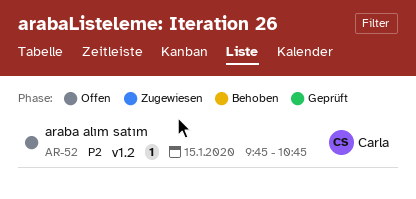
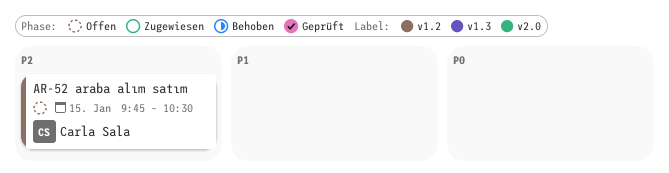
AR-52, ends: 10:45 -> 10:30

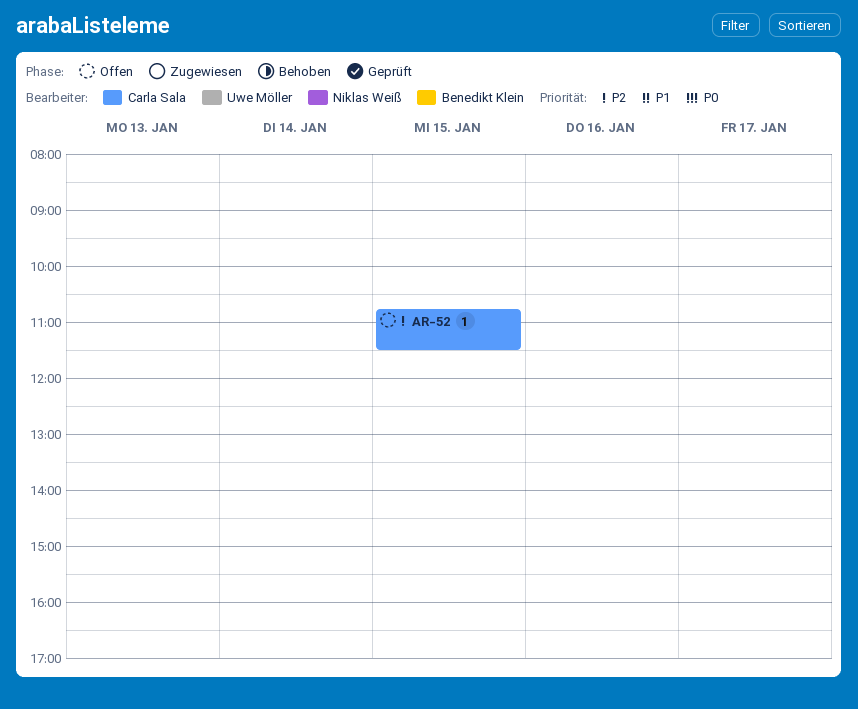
AR-52, begins: 09:45 -> 10:45
AR-52, ends: 10:30 -> 11:30

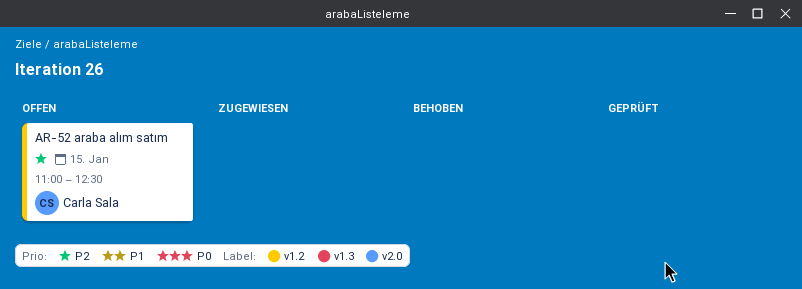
AR-52, begins: 10:45 -> 11:00
AR-52, ends: 11:30 -> 12:30

